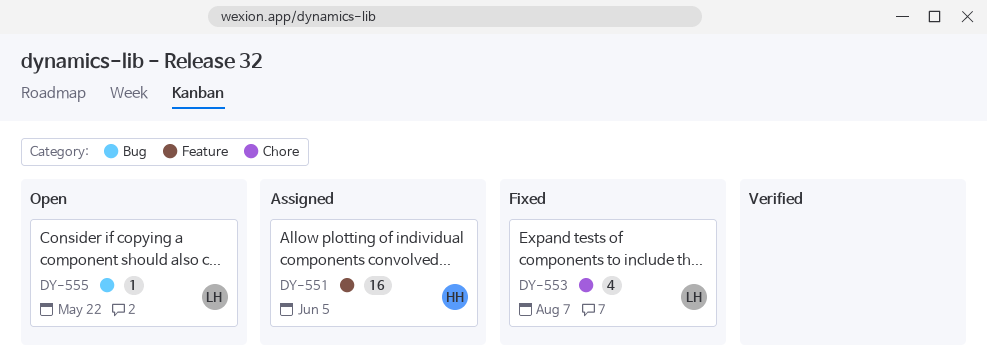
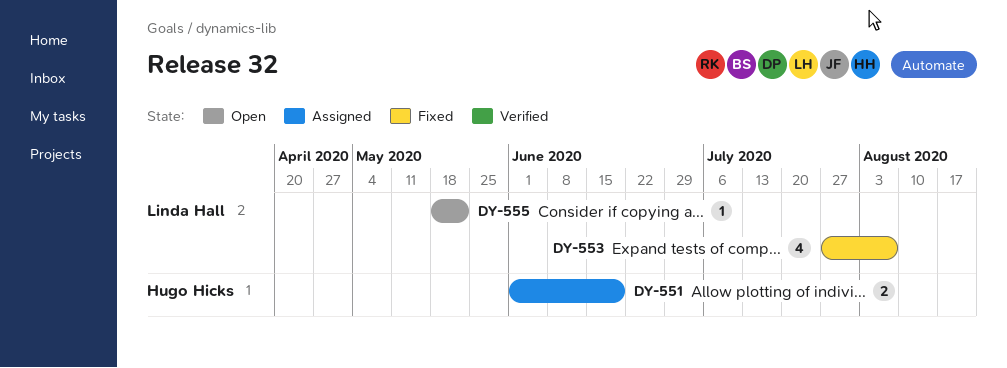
DY-551, estimate: 16 -> 2
DY-551, due: Jun 5 -> Jun 19

